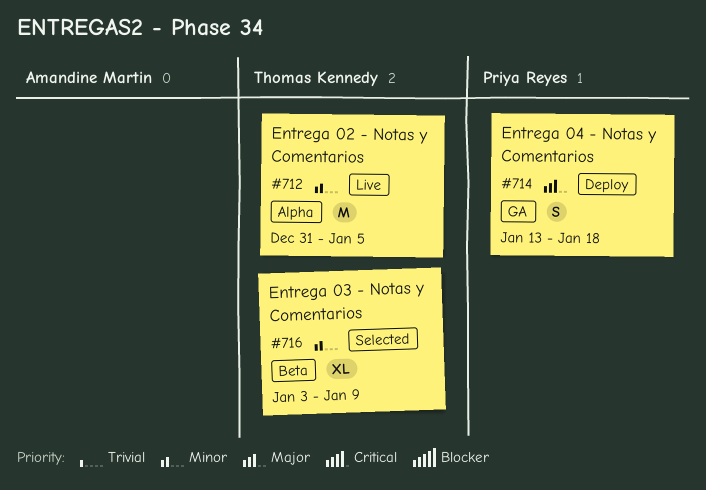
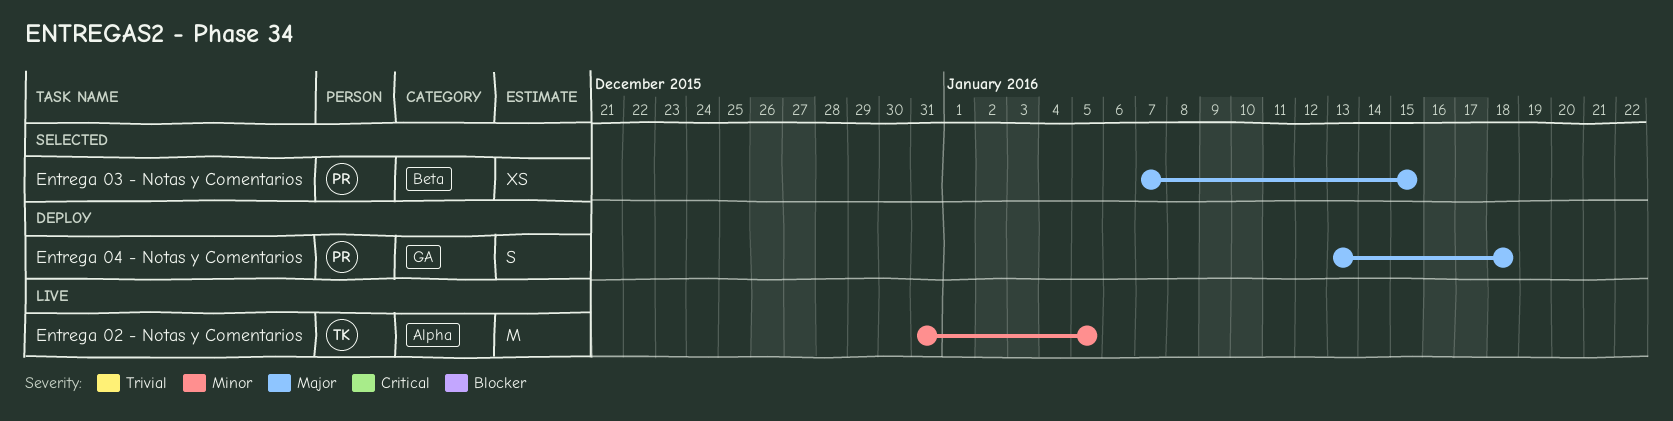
Entrega 03 - Notas y Comentarios, owner: Thomas Kennedy -> Priya Reyes
Entrega 03 - Notas y Comentarios, priority: Minor -> Major
Entrega 03 - Notas y Comentarios, estimate: XL -> XS
Entrega 03 - Notas y Comentarios, start: Jan 3 -> Jan 7
Entrega 03 - Notas y Comentarios, due: Jan 9 -> Jan 15

